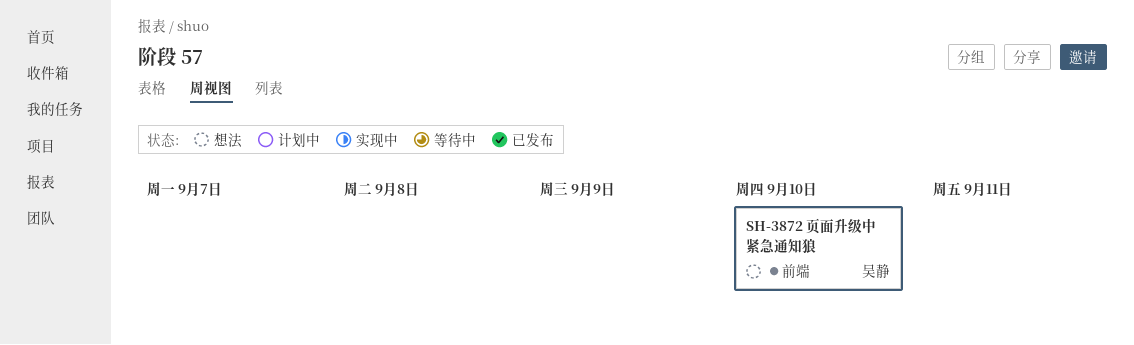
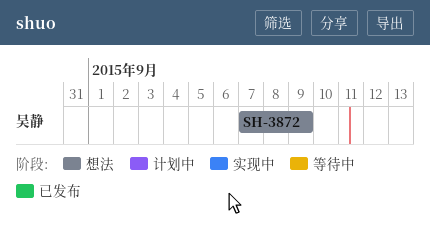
SH-3872, due: Sep 10 -> Sep 9

